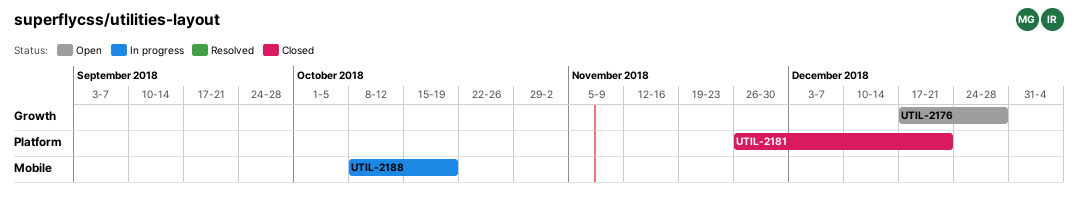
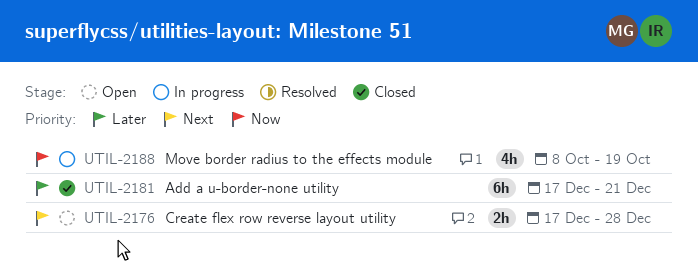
UTIL-2181, start: Nov 26 -> Dec 17

